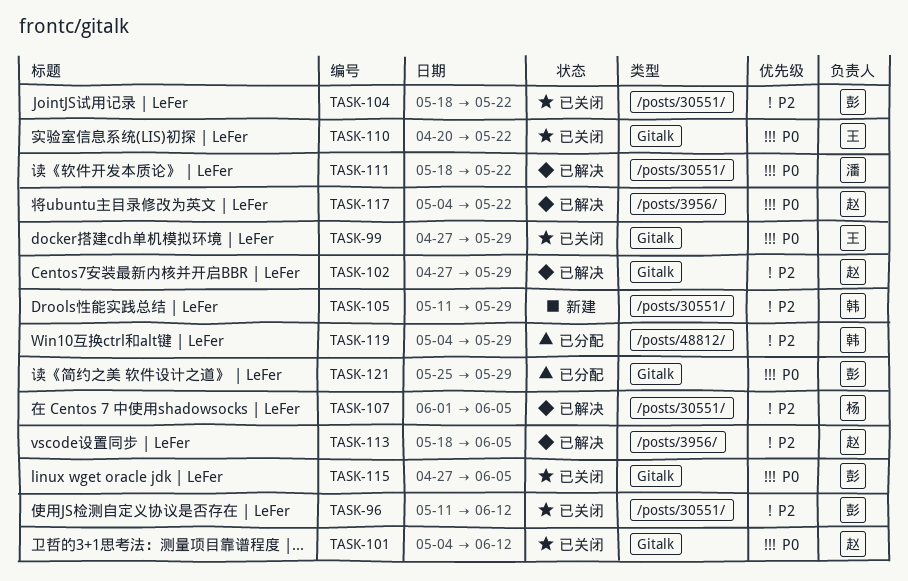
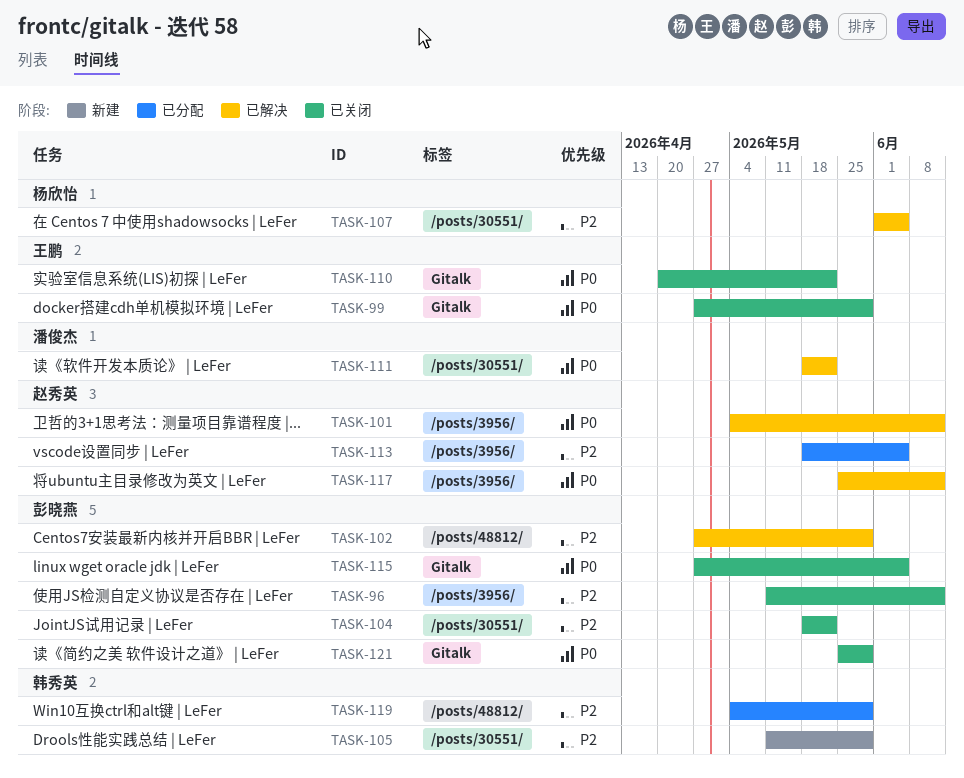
TASK-96, label: /posts/30551/ -> /posts/3956/
TASK-101, status: 已关闭 -> 已解决
TASK-101, label: Gitalk -> /posts/3956/
TASK-102, owner: 赵秀英 -> 彭晓燕
TASK-102, label: Gitalk -> /posts/48812/
TASK-113, status: 已解决 -> 已分配
TASK-117, start: May 4 -> May 25
TASK-117, due: May 22 -> Jun 12
TASK-121, status: 已分配 -> 已关闭

